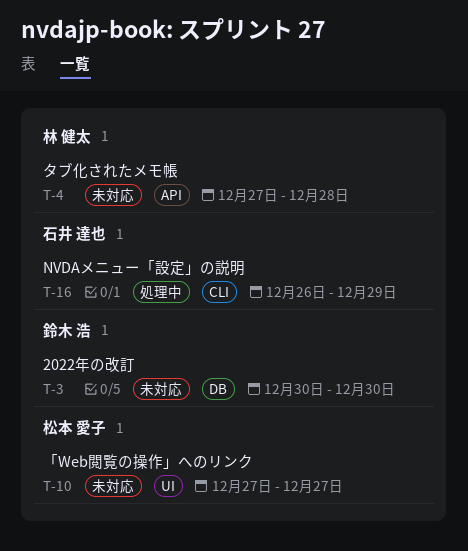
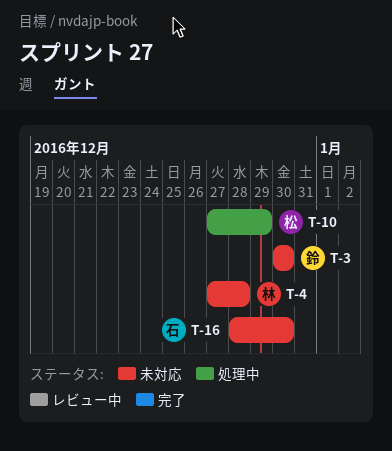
T-10, status: 未対応 -> 処理中
T-10, due: Dec 27 -> Dec 29
T-16, status: 処理中 -> 未対応
T-16, start: Dec 26 -> Dec 28
T-16, due: Dec 29 -> Dec 30

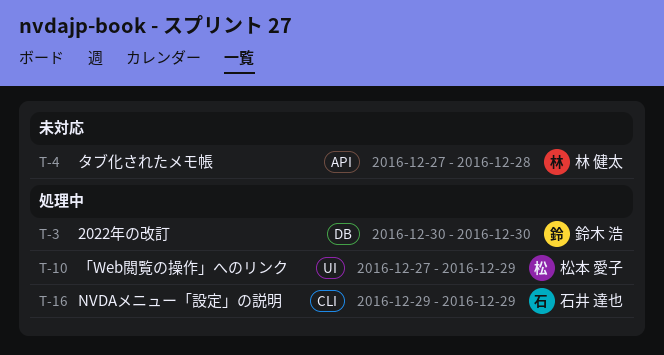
T-3, status: 未対応 -> 処理中
T-16, status: 未対応 -> 処理中
T-16, start: Dec 28 -> Dec 29
T-16, due: Dec 30 -> Dec 29

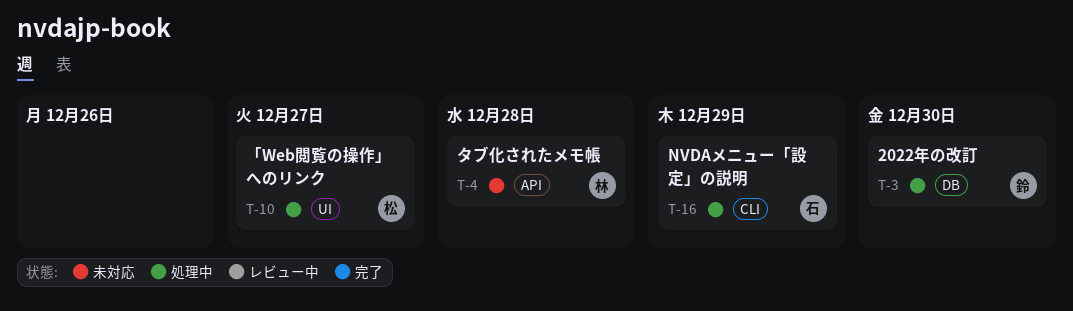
T-10, due: Dec 29 -> Dec 27

